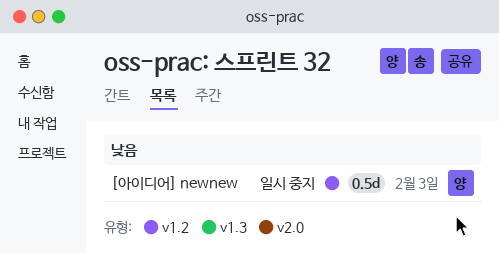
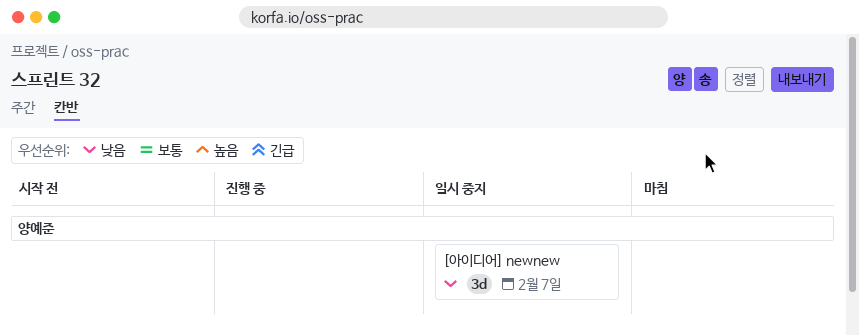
[아이디어] newnew, estimate: 0.5d -> 3d
[아이디어] newnew, due: Feb 3 -> Feb 7

